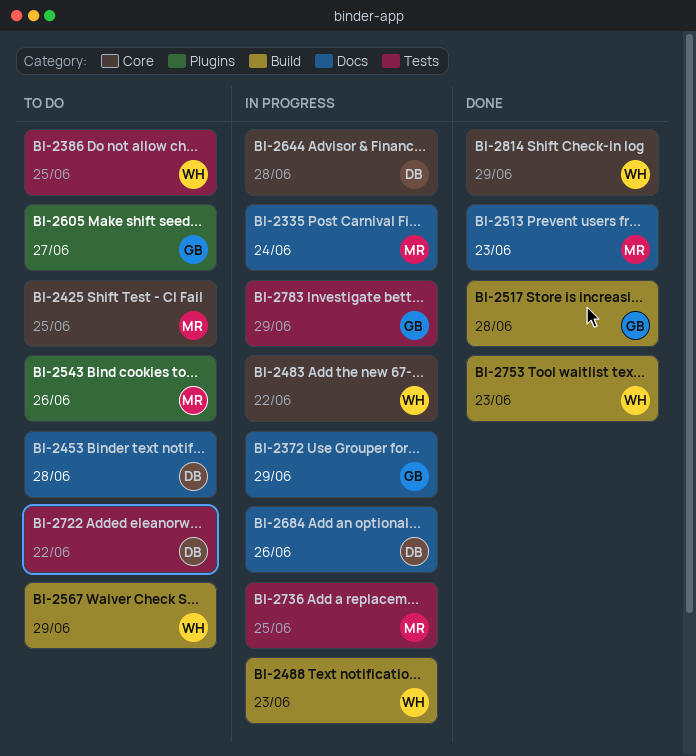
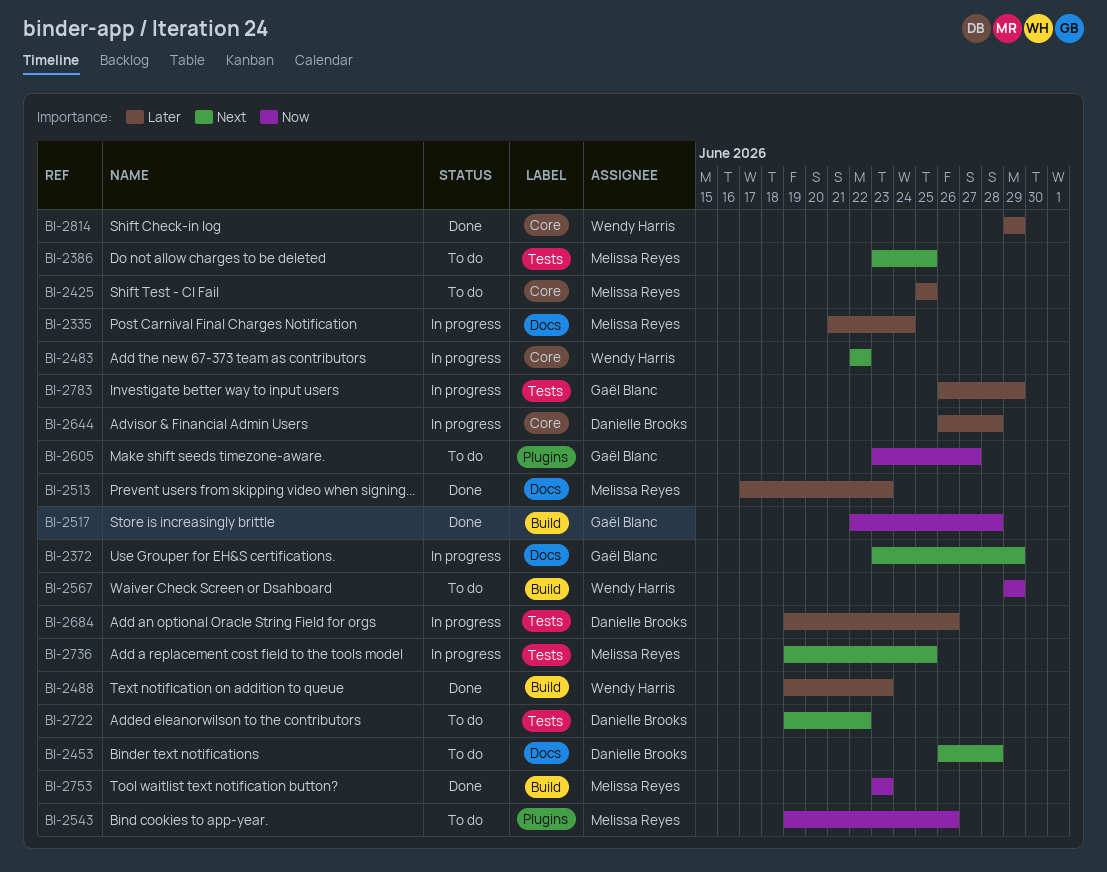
BI-2386, owner: Wendy Harris -> Melissa Reyes
BI-2488, status: In progress -> Done
BI-2684, label: Docs -> Tests
BI-2753, owner: Wendy Harris -> Melissa Reyes

